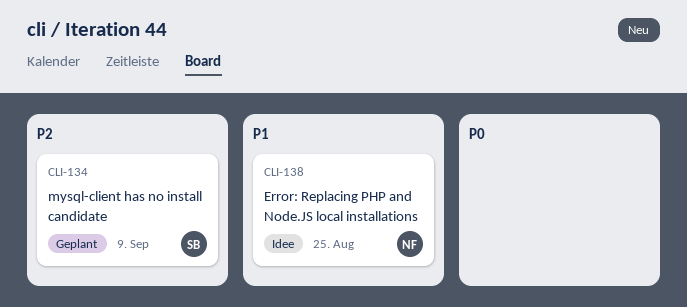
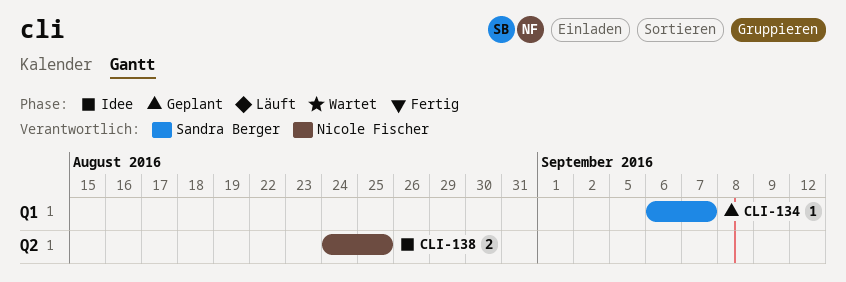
CLI-134, due: Sep 9 -> Sep 7

